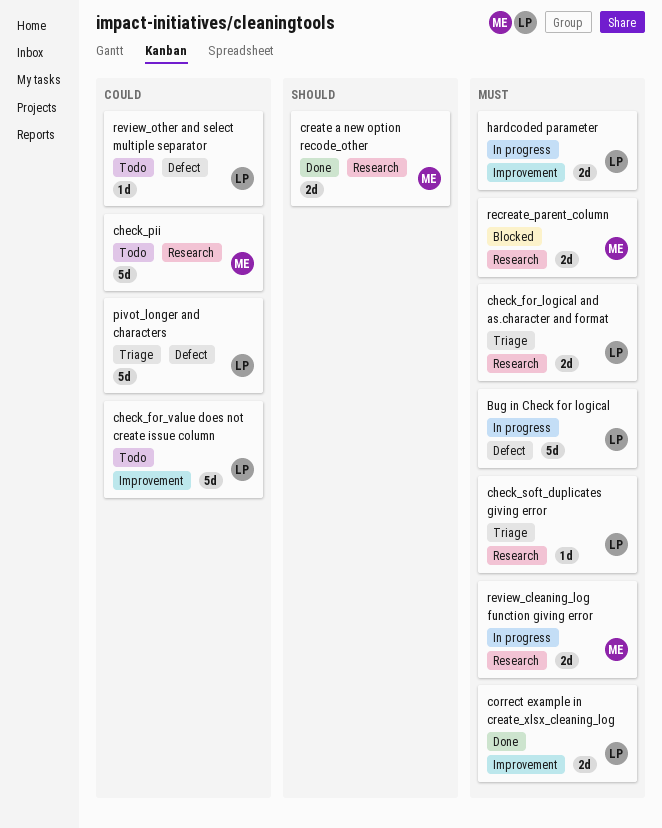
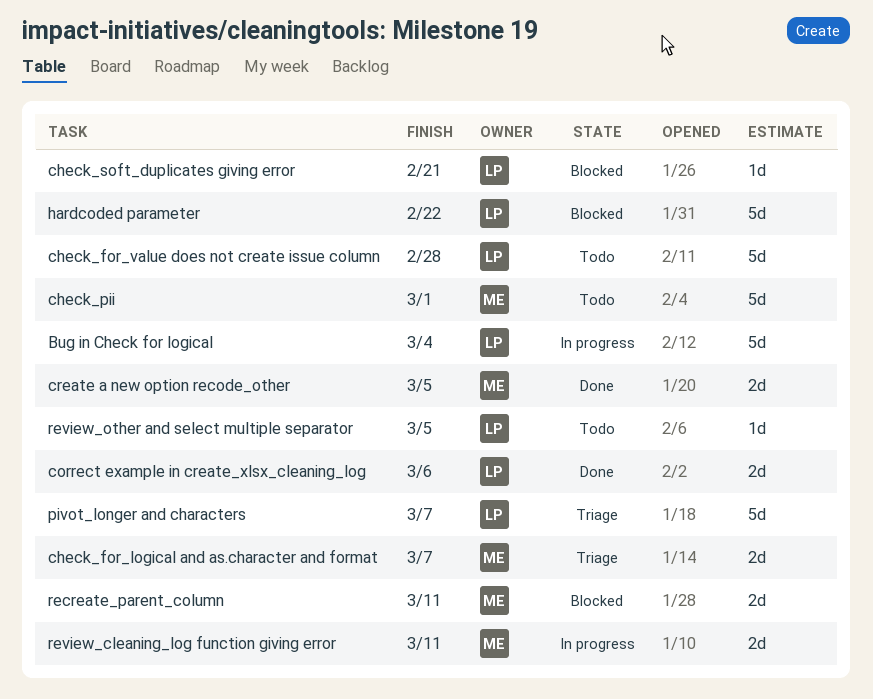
check_for_logical and as.character and format, owner: LP -> ME
check_soft_duplicates giving error, status: Triage -> Blocked
hardcoded parameter, status: In progress -> Blocked
hardcoded parameter, estimate: 2d -> 5d

